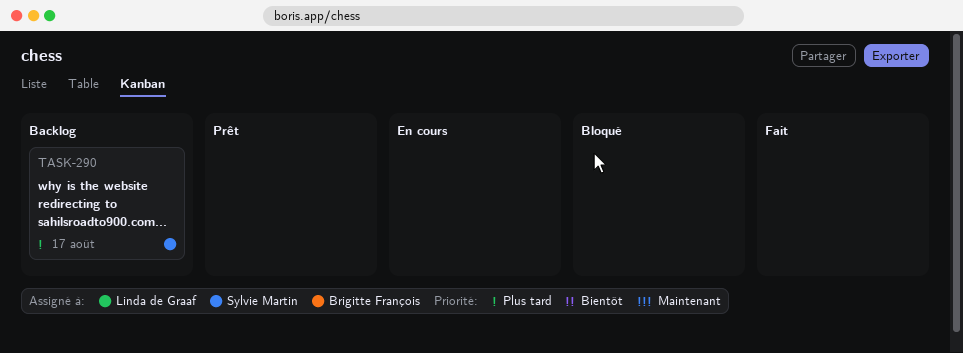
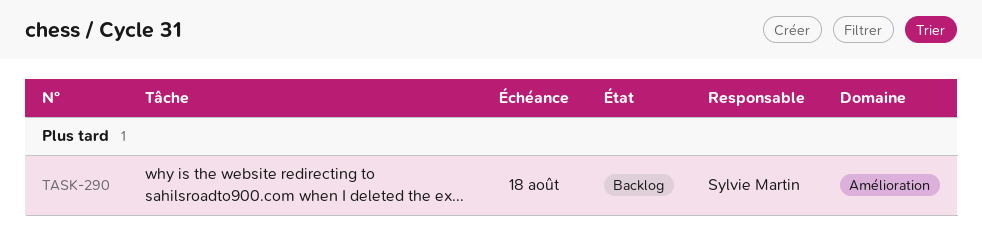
TASK-290, due: Aug 17 -> Aug 18

